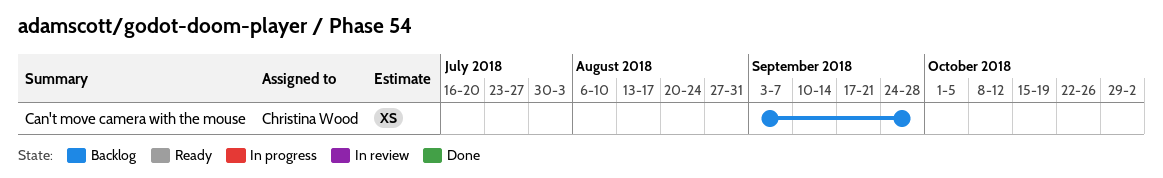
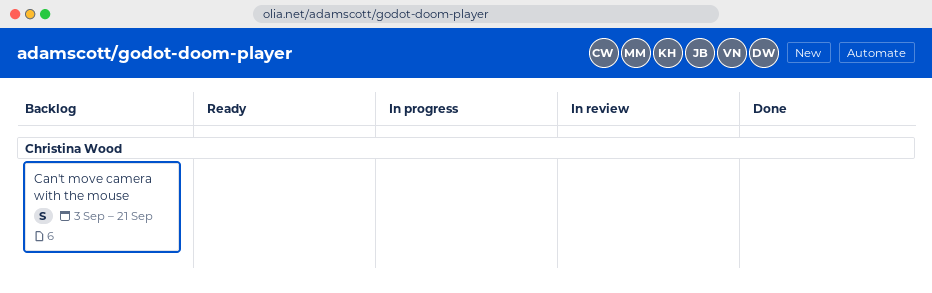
Can't move camera with the mouse, estimate: XS -> S
Can't move camera with the mouse, due: Sep 28 -> Sep 21

